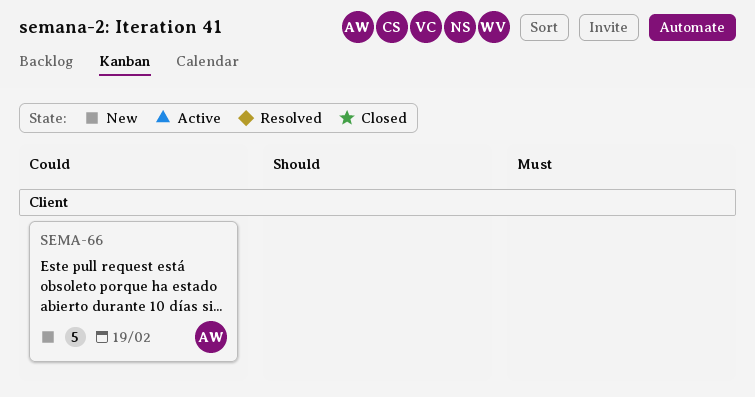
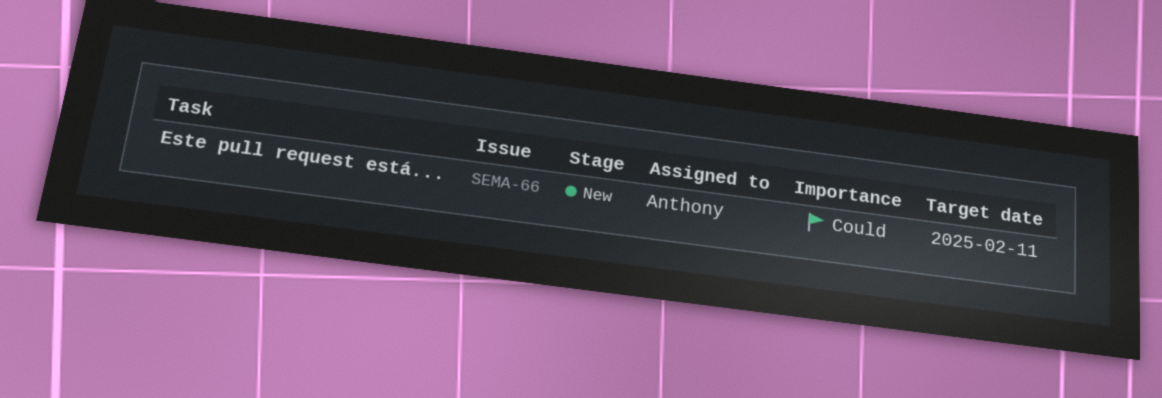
SEMA-66, due: Feb 19 -> Feb 11

